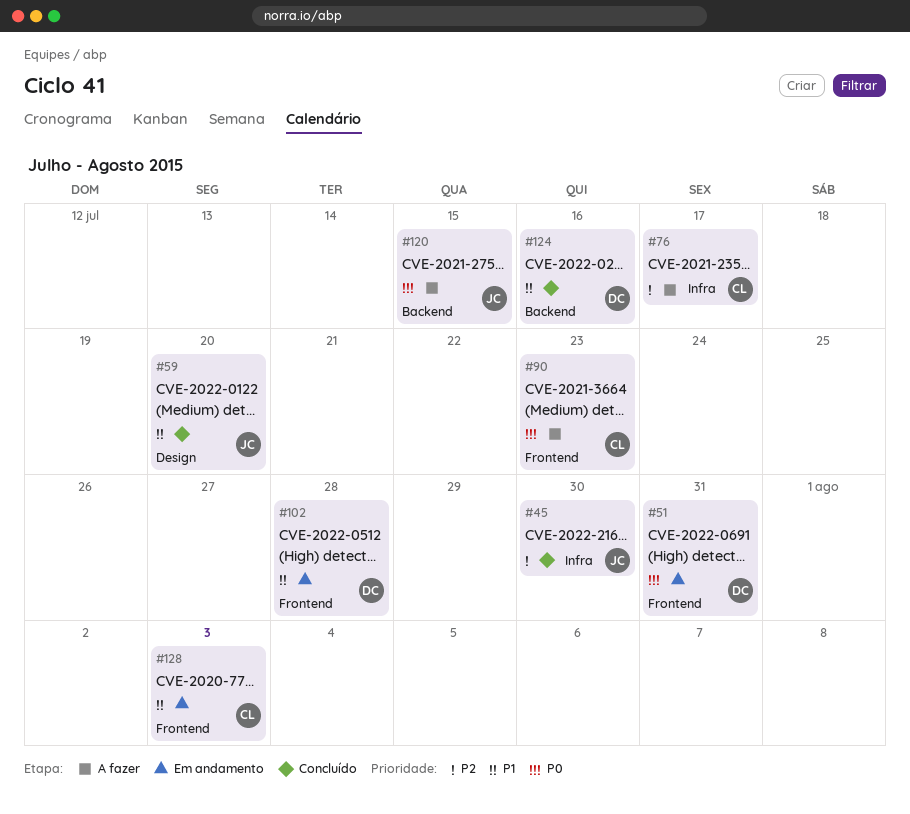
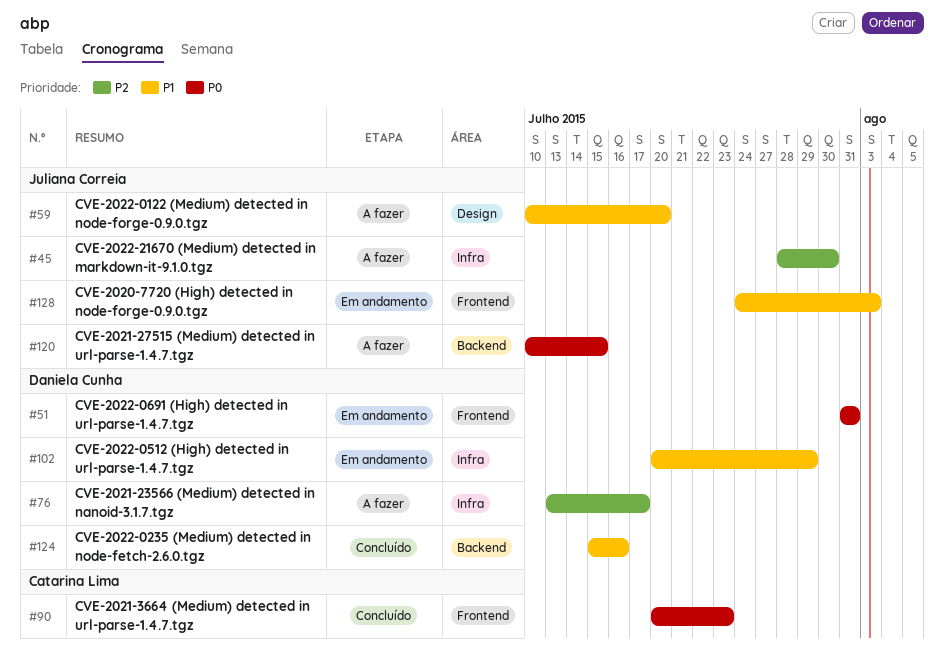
#45, status: Concluído -> A fazer
#59, status: Concluído -> A fazer
#76, owner: Catarina Lima -> Daniela Cunha
#90, status: A fazer -> Concluído
#102, label: Frontend -> Infra
#102, due: Jul 28 -> Jul 29
#128, owner: Catarina Lima -> Juliana Correia

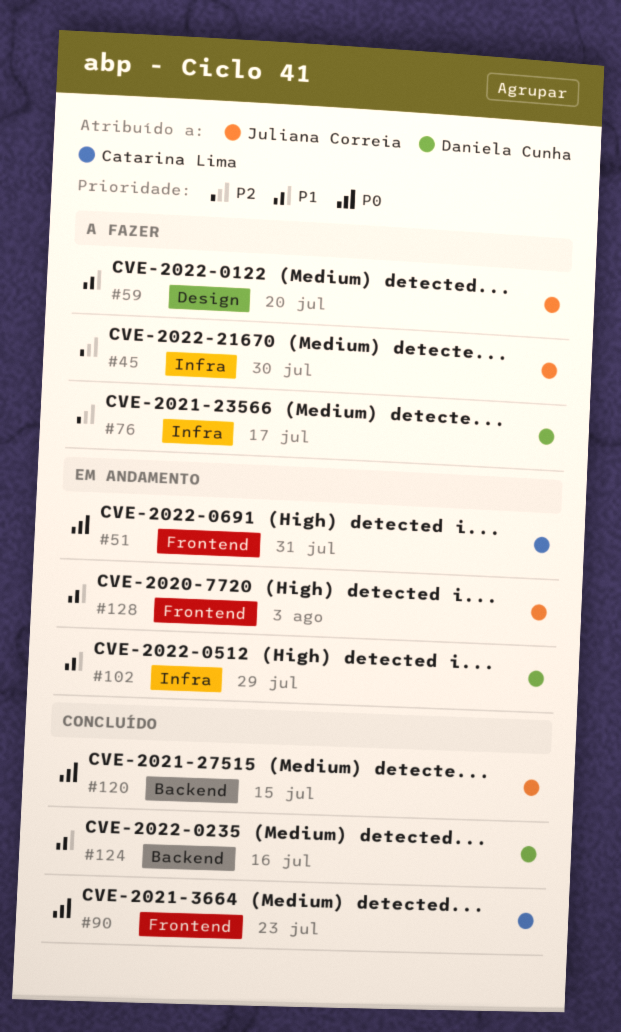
#51, owner: Daniela Cunha -> Catarina Lima
#120, status: A fazer -> Concluído

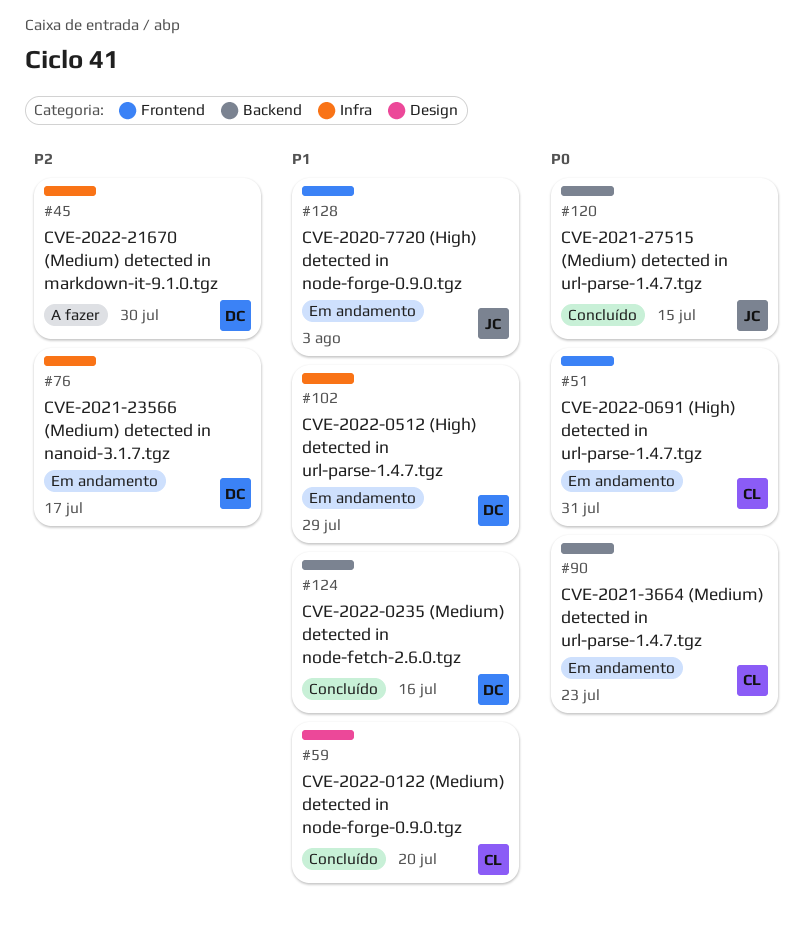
#45, owner: Juliana Correia -> Daniela Cunha
#59, status: A fazer -> Concluído
#59, owner: Juliana Correia -> Catarina Lima
#76, status: A fazer -> Em andamento
#90, status: Concluído -> Em andamento
#90, label: Frontend -> Backend

